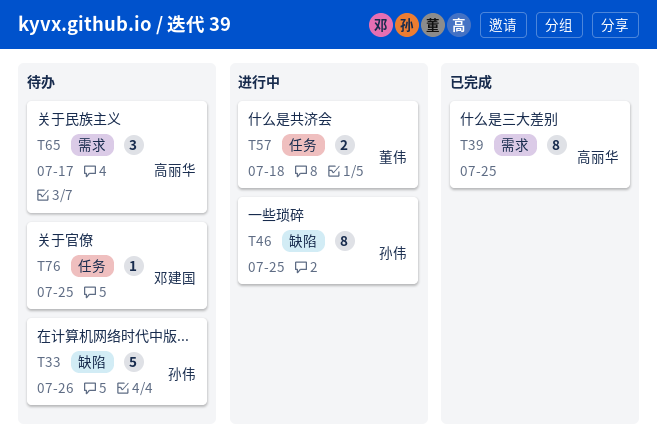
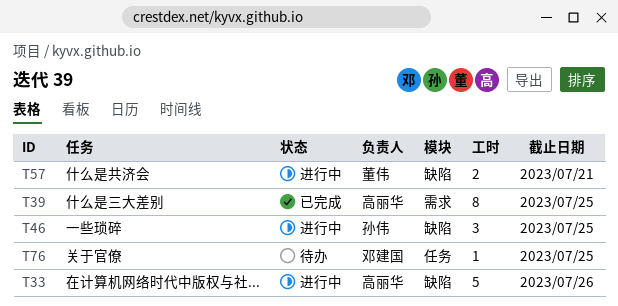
T33, status: 待办 -> 进行中
T33, owner: 孙伟 -> 高丽华
T46, estimate: 8 -> 3
T57, label: 任务 -> 缺陷
T57, due: Jul 18 -> Jul 21
T65: present -> none

